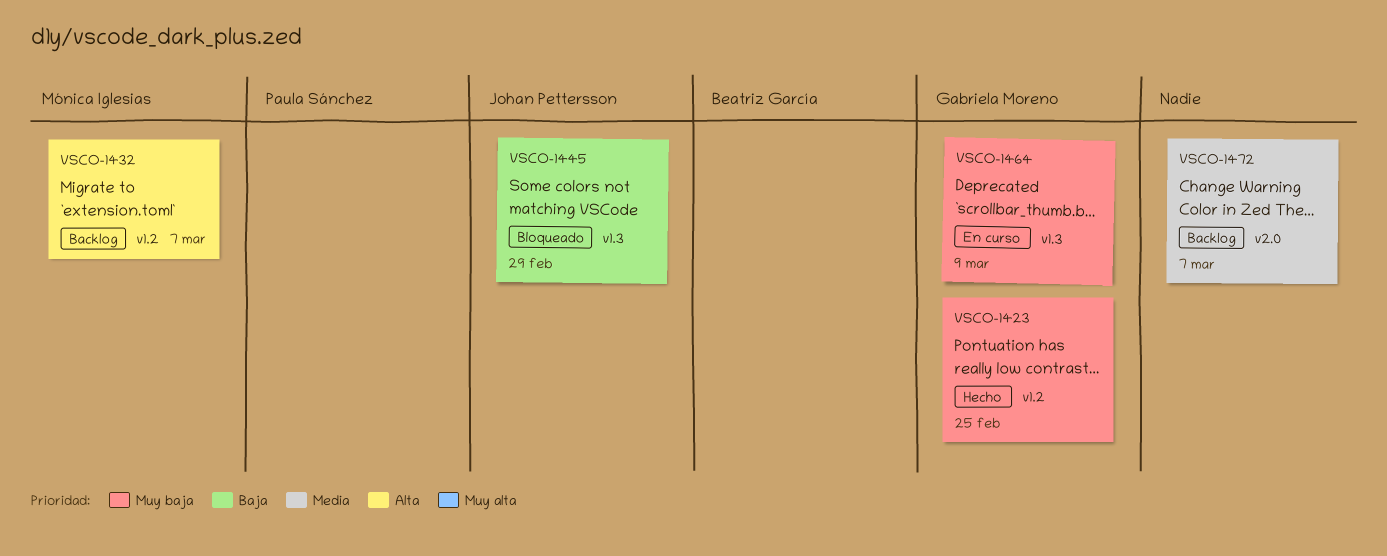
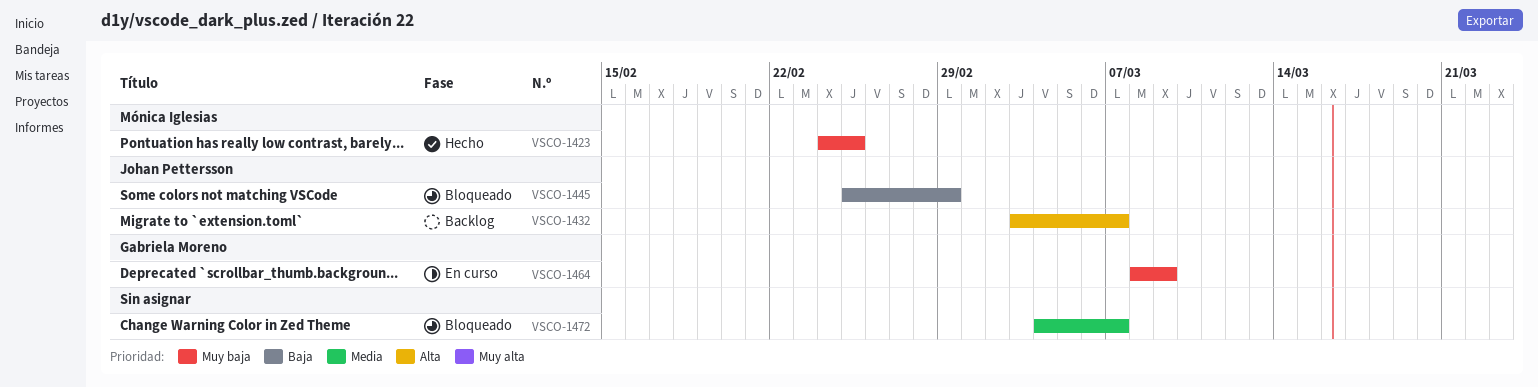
VSCO-1423, owner: Gabriela Moreno -> Mónica Iglesias
VSCO-1432, owner: Mónica Iglesias -> Johan Pettersson
VSCO-1472, status: Backlog -> Bloqueado

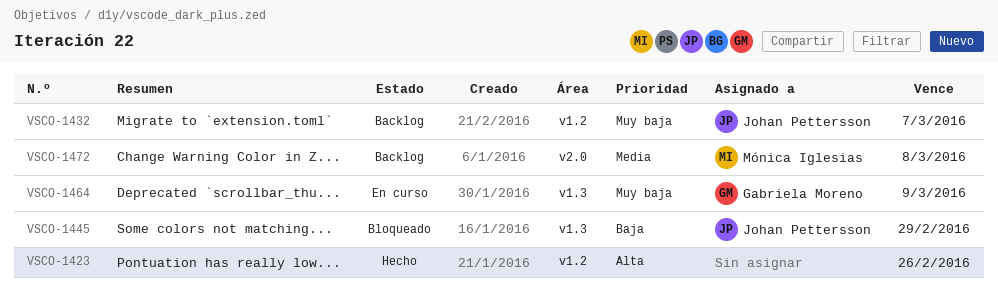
VSCO-1423, owner: Mónica Iglesias -> none
VSCO-1423, priority: Muy baja -> Alta
VSCO-1423, due: Feb 25 -> Feb 26
VSCO-1432, priority: Alta -> Muy baja
VSCO-1472, status: Bloqueado -> Backlog
VSCO-1472, owner: none -> Mónica Iglesias
VSCO-1472, due: Mar 7 -> Mar 8

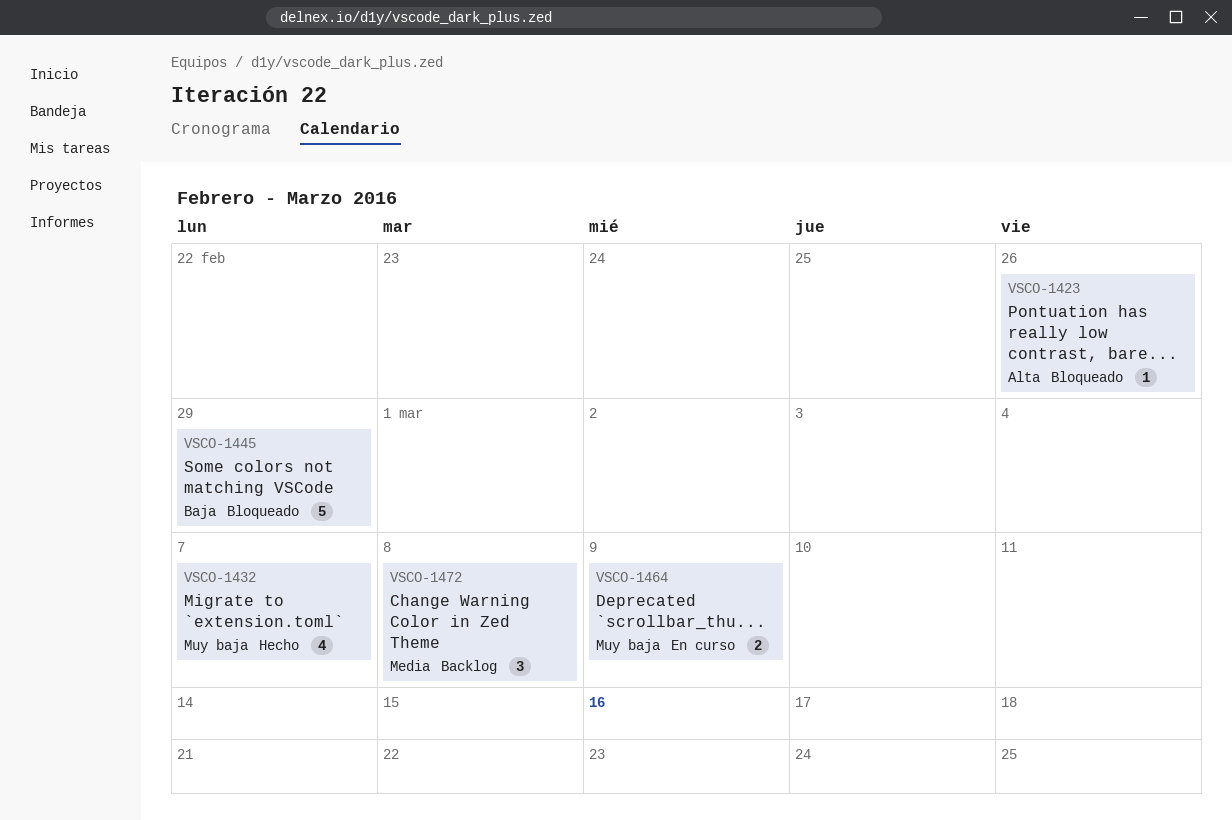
VSCO-1423, status: Hecho -> Bloqueado
VSCO-1432, status: Backlog -> Hecho

